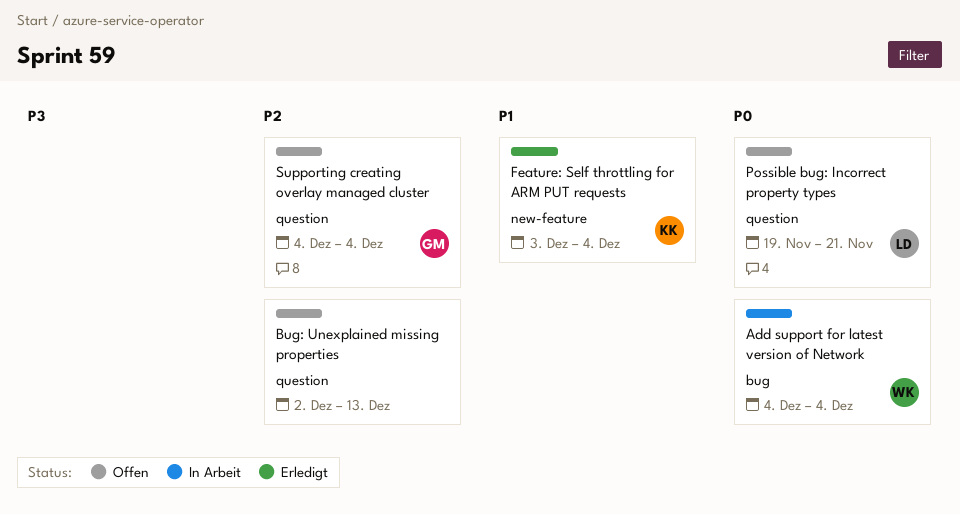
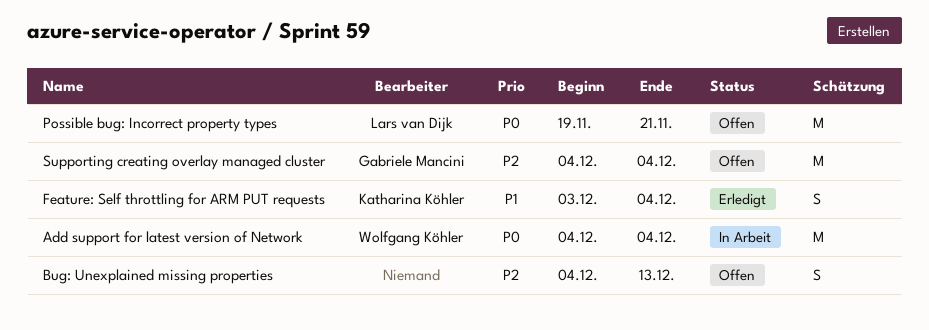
Bug: Unexplained missing properties, start: Dec 2 -> Dec 4

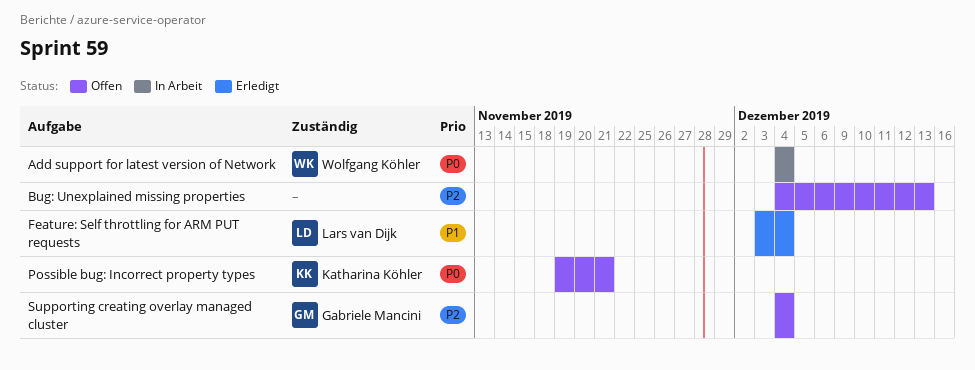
Feature: Self throttling for ARM PUT requests, owner: Katharina Köhler -> Lars van Dijk
Possible bug: Incorrect property types, owner: Lars van Dijk -> Katharina Köhler

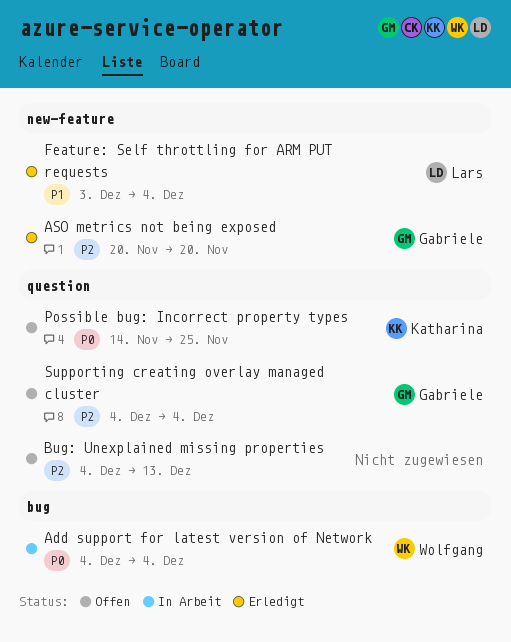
ASO metrics not being exposed: none -> present
Possible bug: Incorrect property types, start: Nov 19 -> Nov 14
Possible bug: Incorrect property types, due: Nov 21 -> Nov 25

